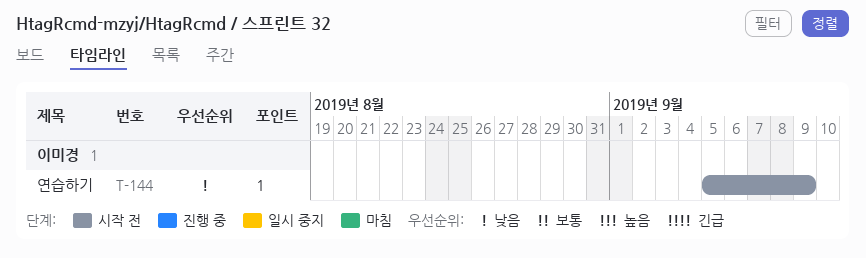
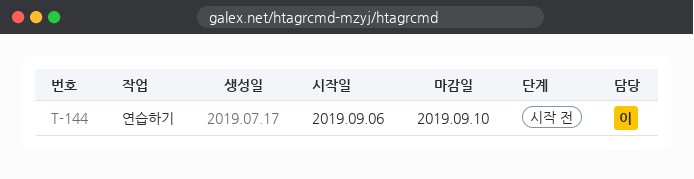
T-144, start: Sep 5 -> Sep 6
T-144, due: Sep 9 -> Sep 10

